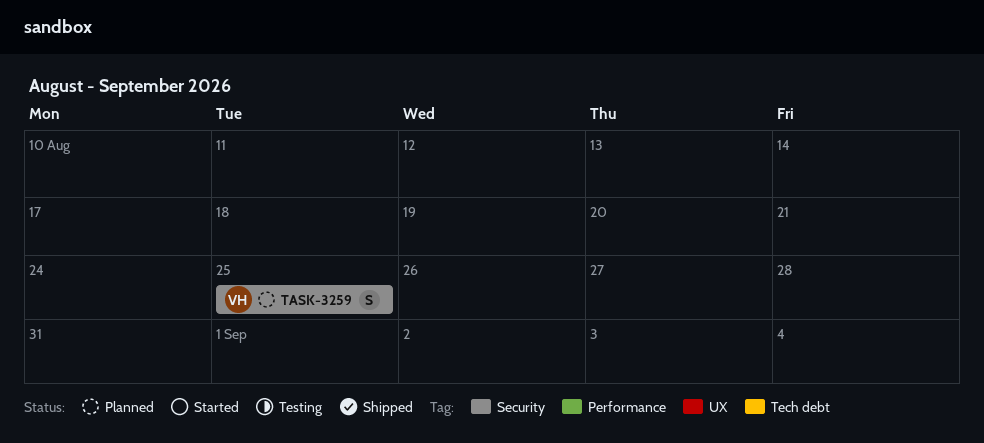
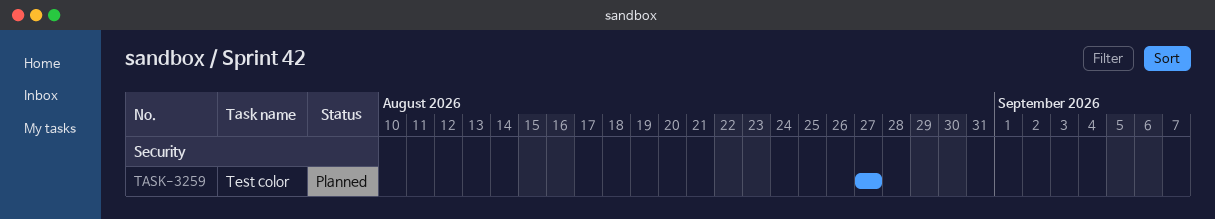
TASK-3259, start: Aug 25 -> Aug 27
TASK-3259, due: Aug 25 -> Aug 27

